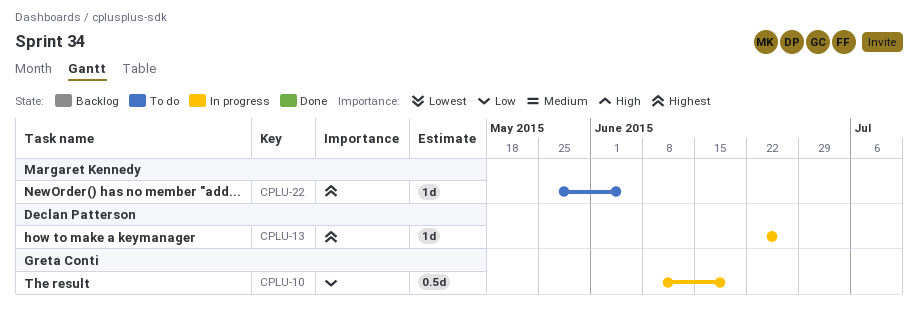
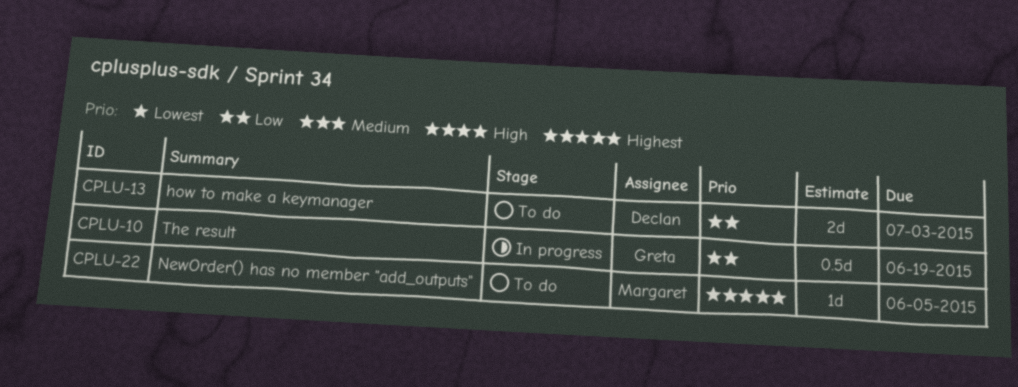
CPLU-13, status: In progress -> To do
CPLU-13, priority: Highest -> Low
CPLU-13, estimate: 1d -> 2d
CPLU-13, due: Jun 26 -> Jul 3

